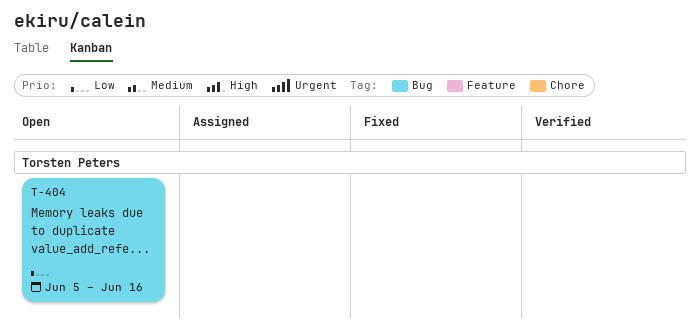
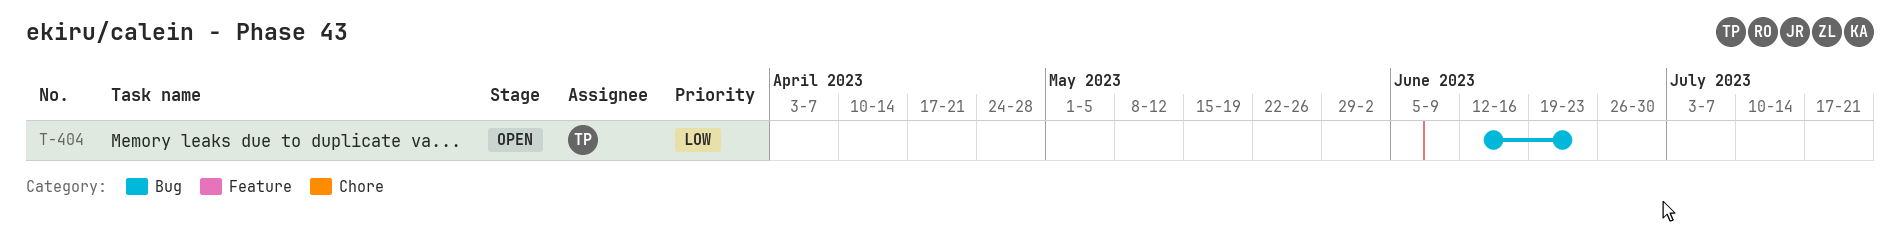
T-404, start: Jun 5 -> Jun 12
T-404, due: Jun 16 -> Jun 23

